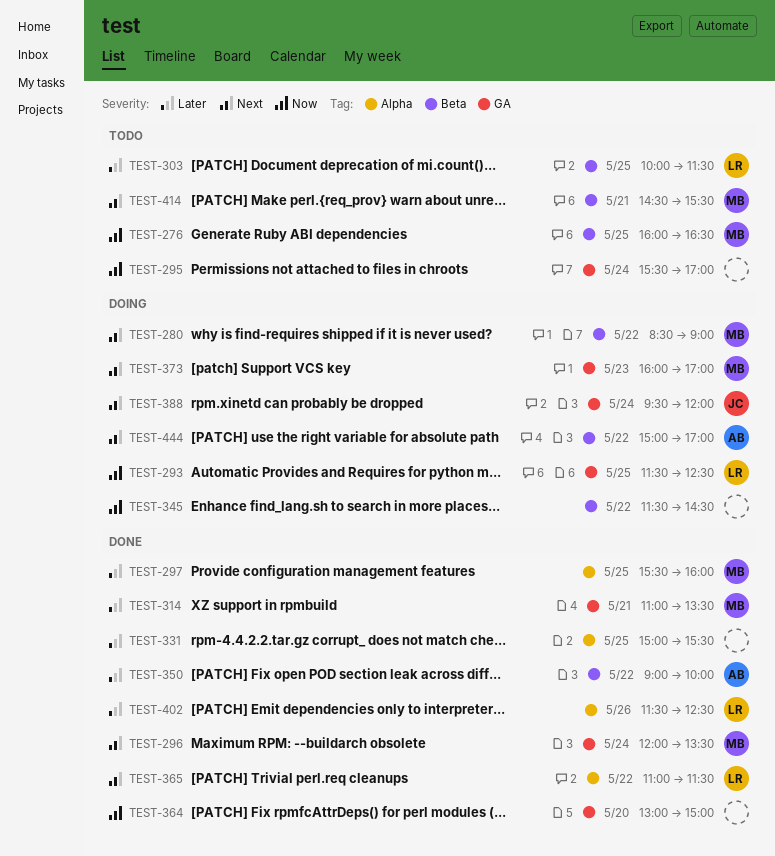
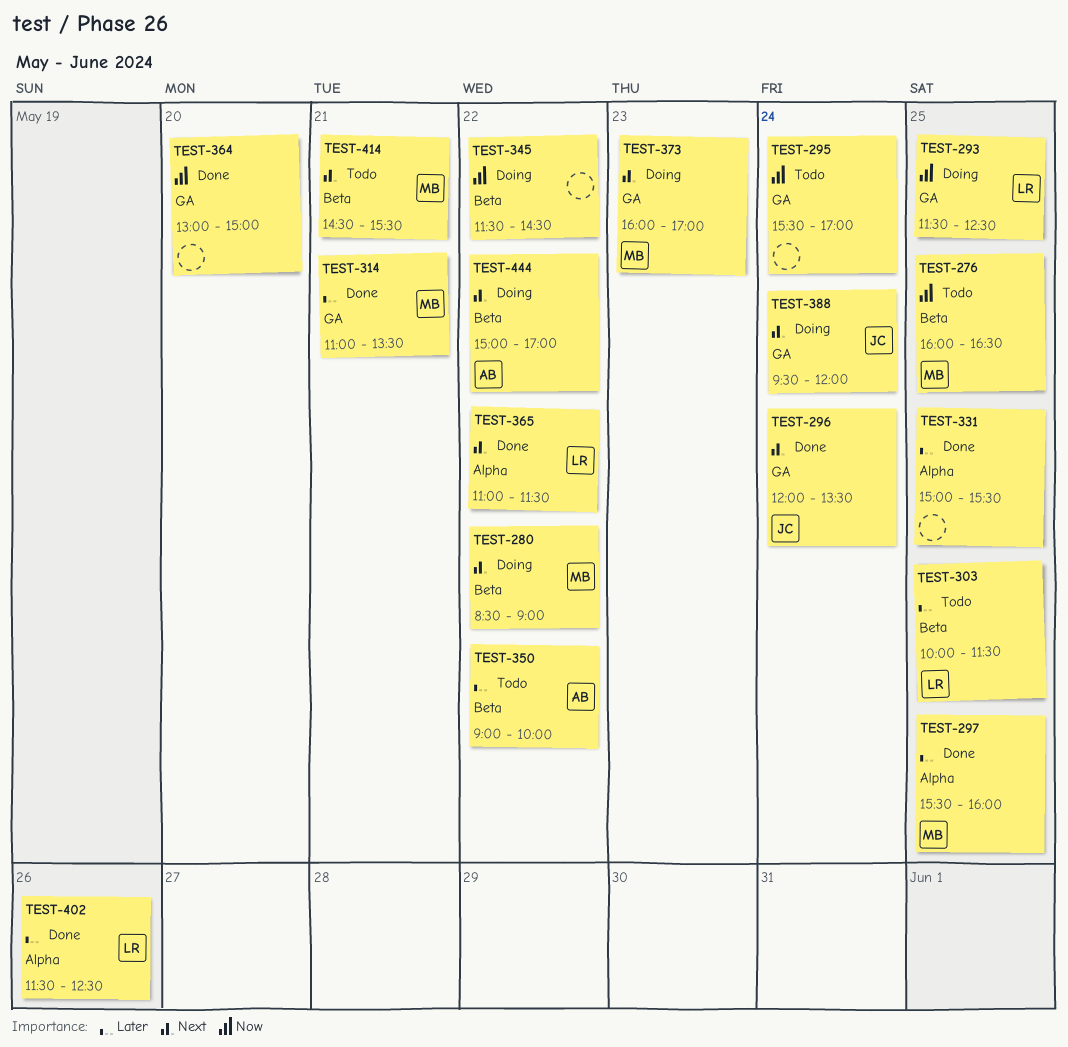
TEST-296, owner: MB -> JC
TEST-350, status: Done -> Todo

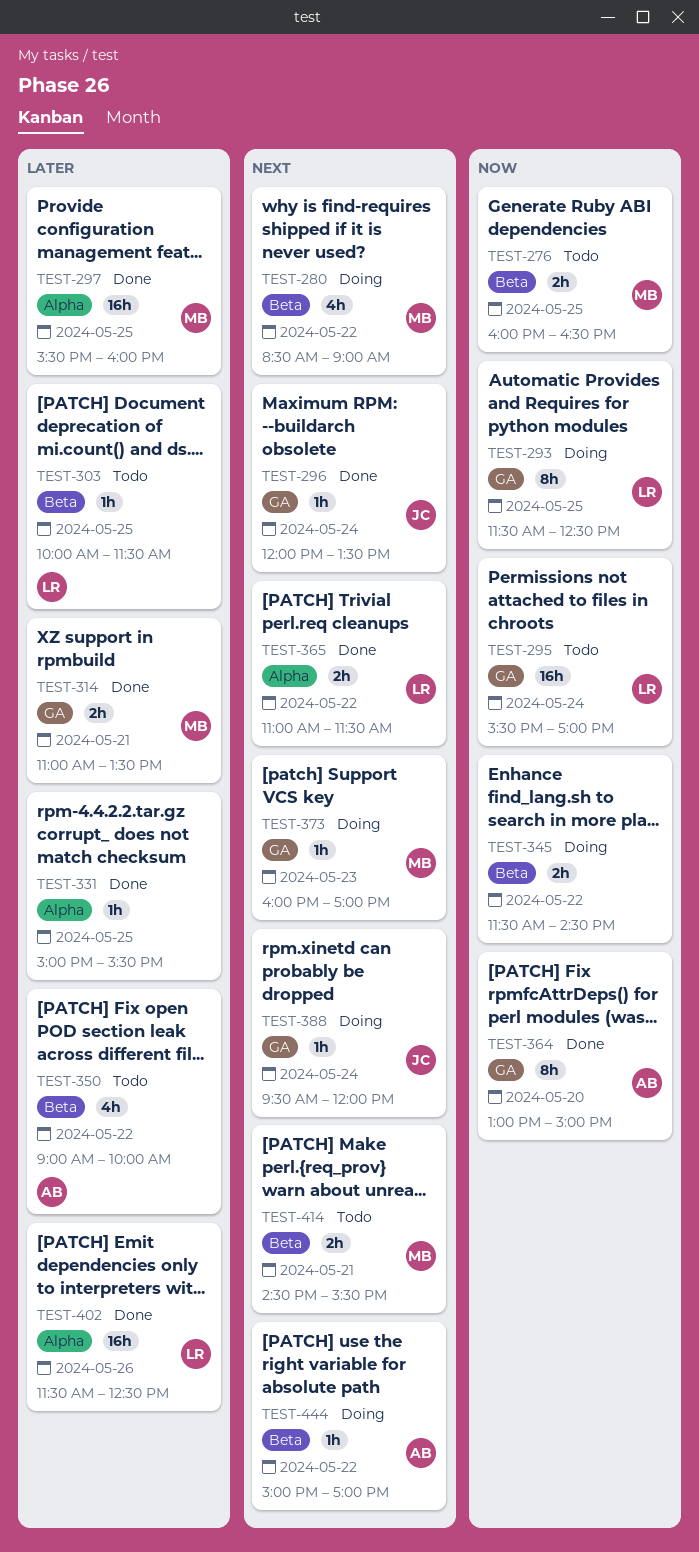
TEST-295, owner: none -> LR
TEST-364, owner: none -> AB

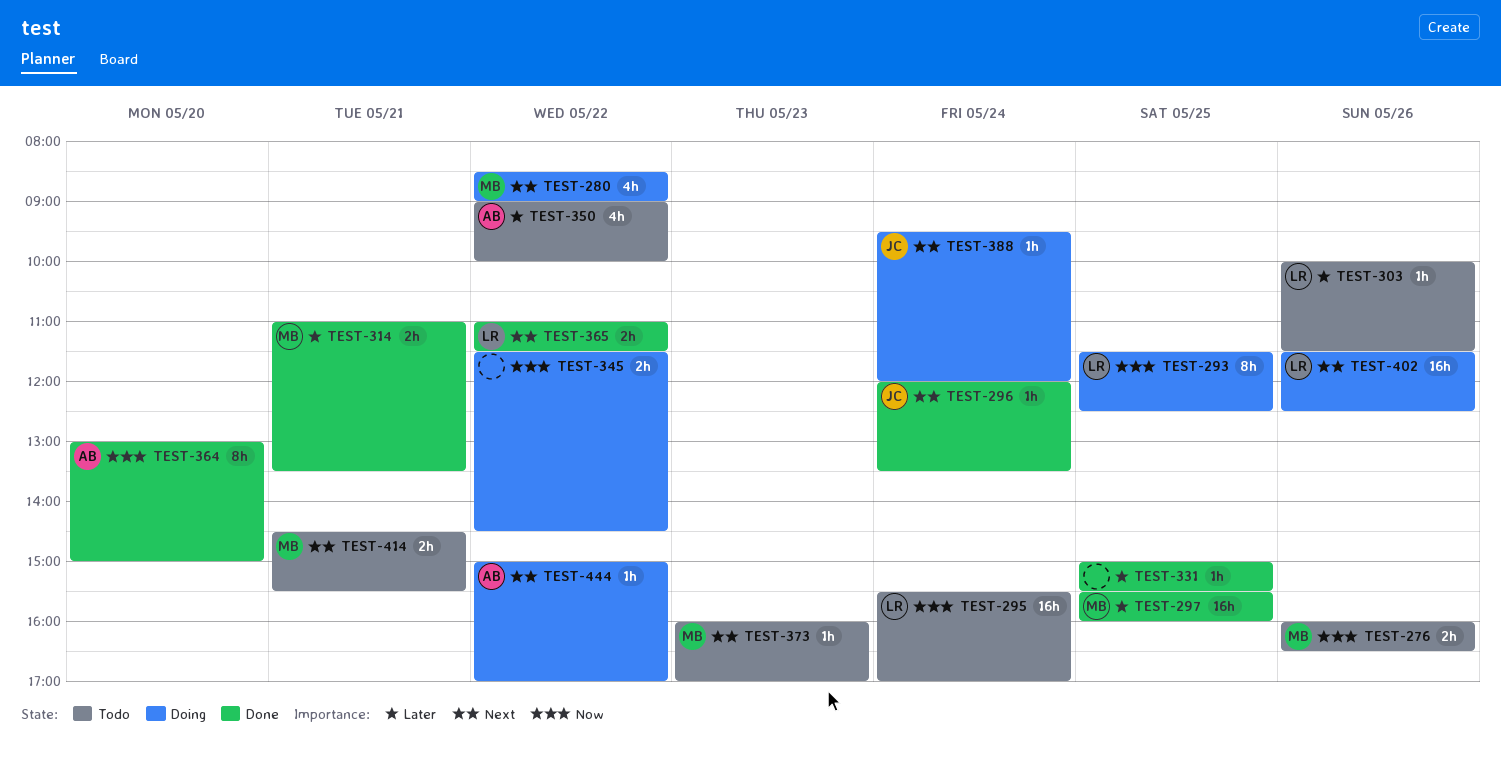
TEST-276, day: May 25 -> May 26
TEST-303, day: May 25 -> May 26
TEST-373, status: Doing -> Todo
TEST-402, status: Done -> Doing
TEST-402, priority: Later -> Next

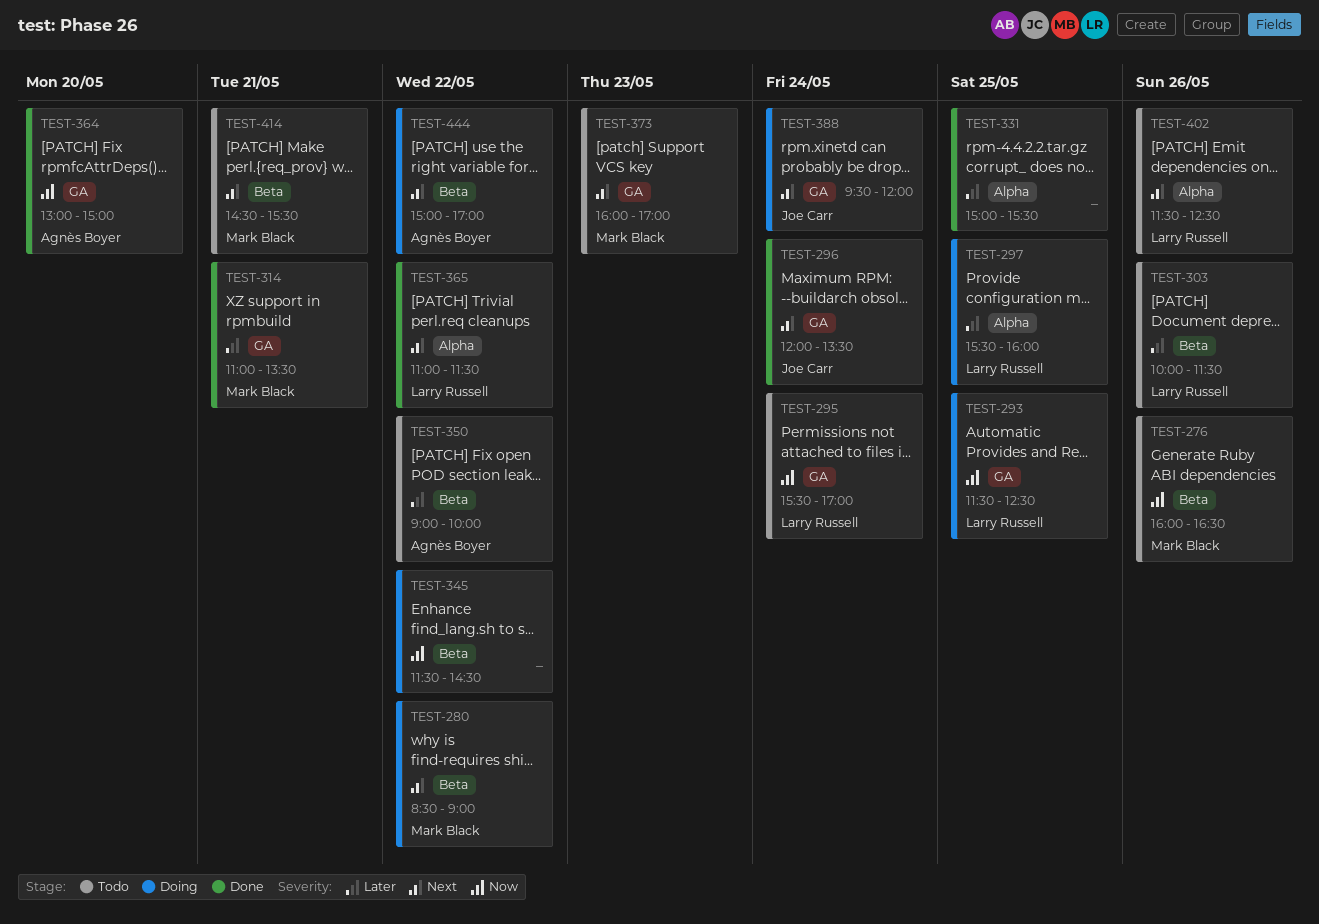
TEST-297, status: Done -> Doing
TEST-297, owner: Mark Black -> Larry Russell
TEST-402, status: Doing -> Todo

